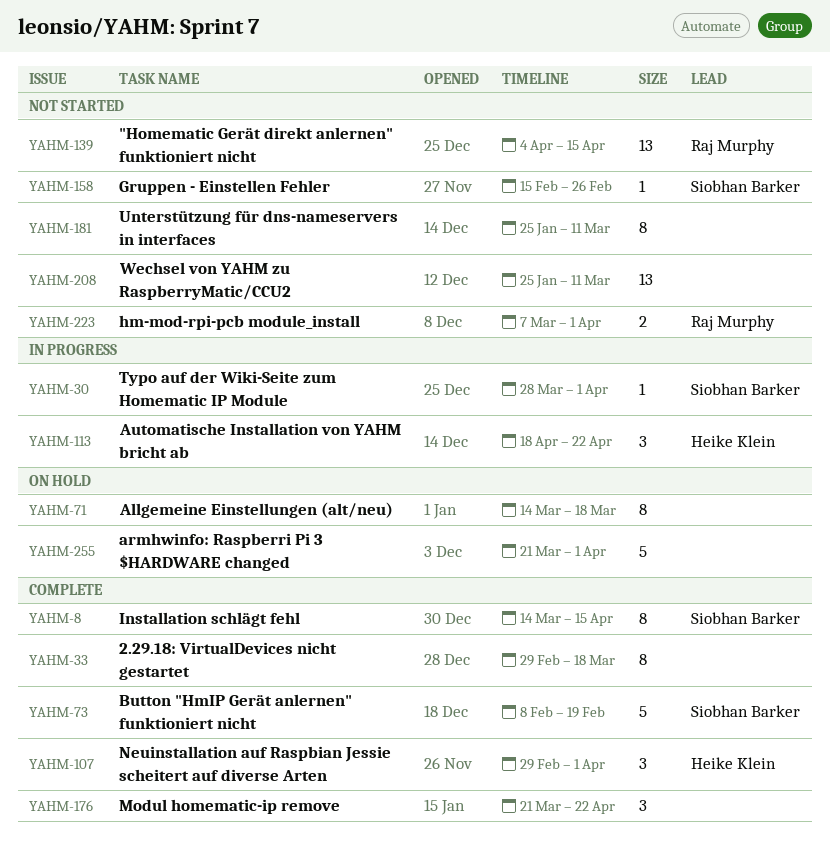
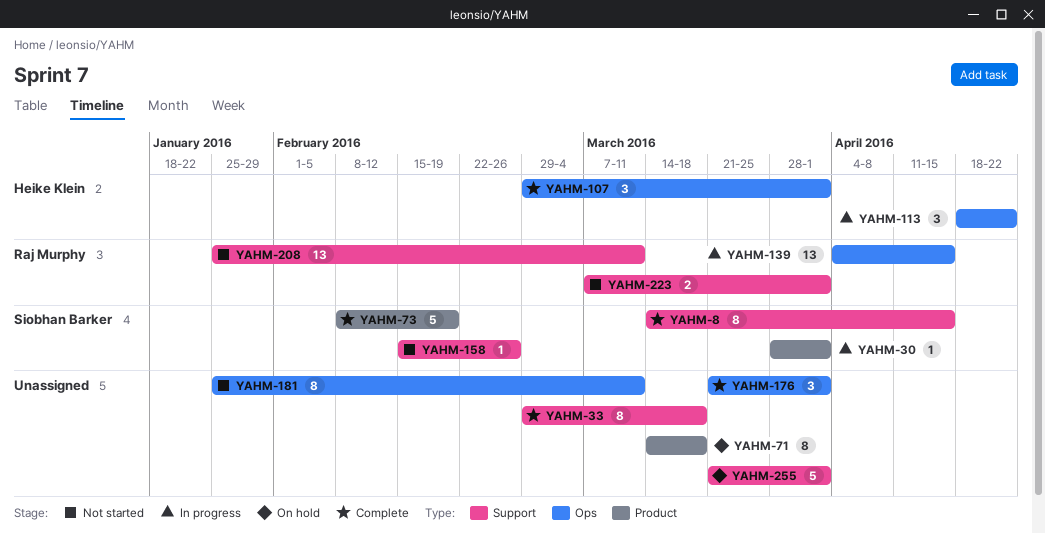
YAHM-139, status: Not started -> In progress
YAHM-176, due: Apr 22 -> Apr 1
YAHM-208, owner: none -> Raj Murphy

